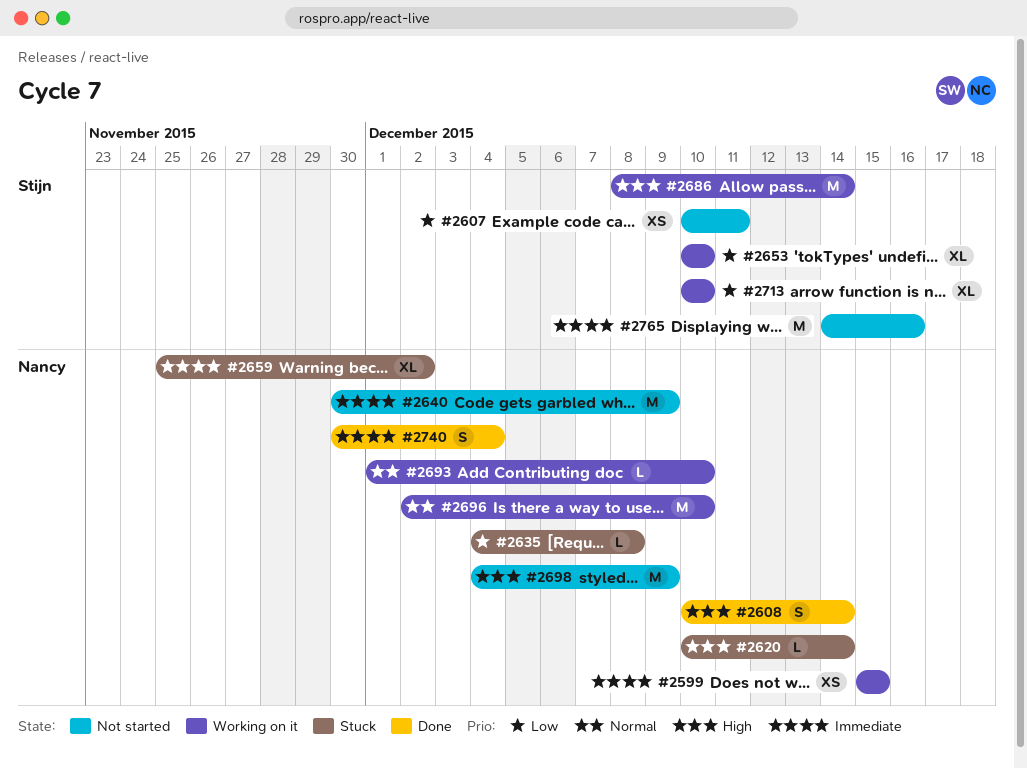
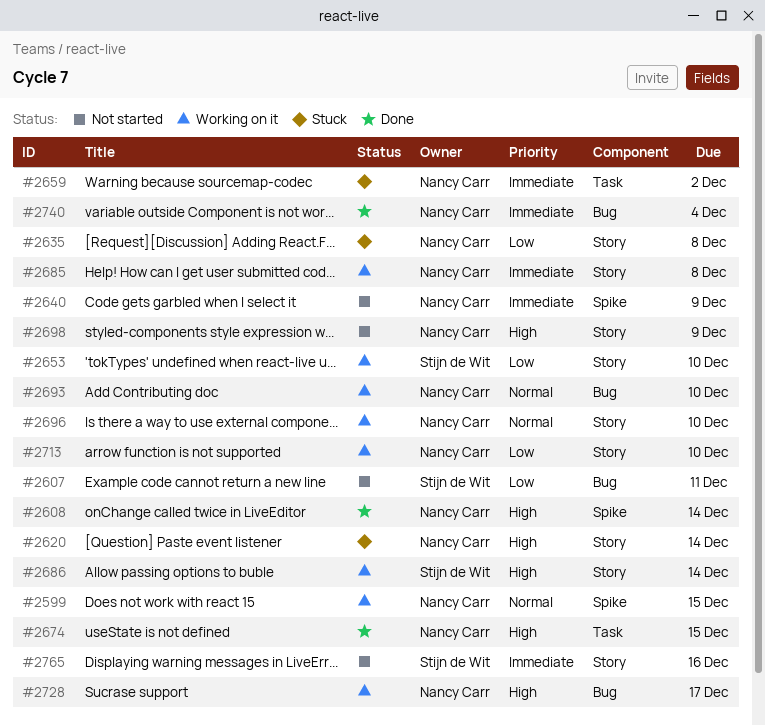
#2599, priority: Immediate -> Normal
#2674: none -> present
#2685: none -> present
#2713, owner: Stijn de Wit -> Nancy Carr
#2728: none -> present

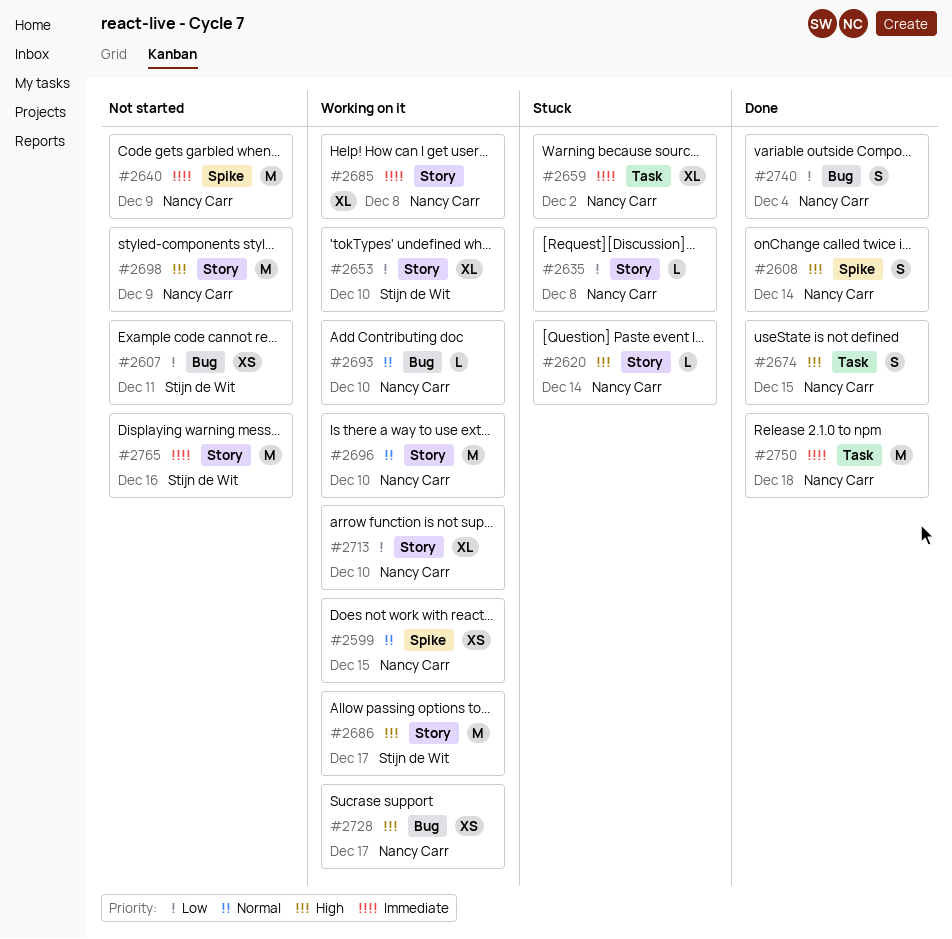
#2686, due: Dec 14 -> Dec 17
#2740, priority: Immediate -> Low
#2750: none -> present

